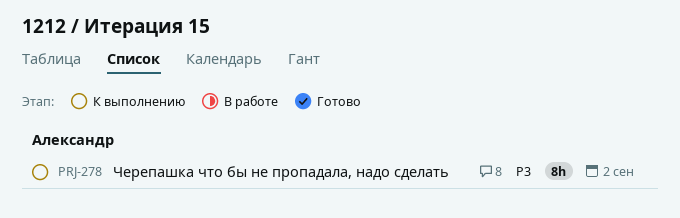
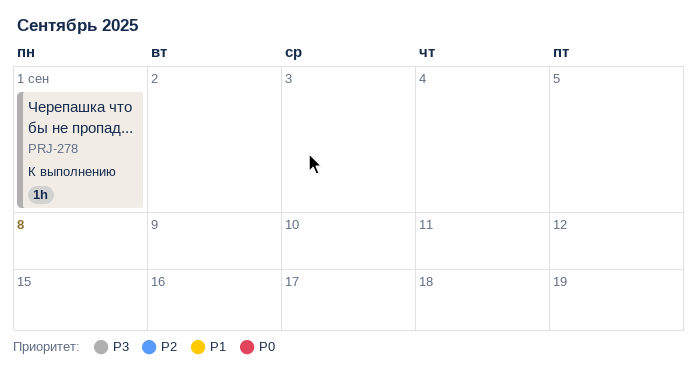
PRJ-278, estimate: 8h -> 1h
PRJ-278, due: Sep 2 -> Sep 1

